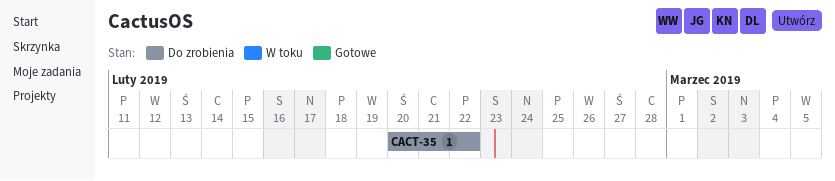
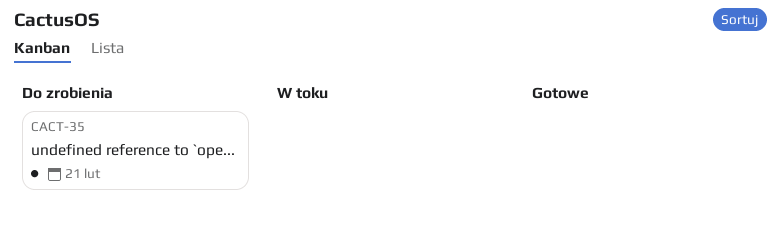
CACT-35, due: Feb 22 -> Feb 21

